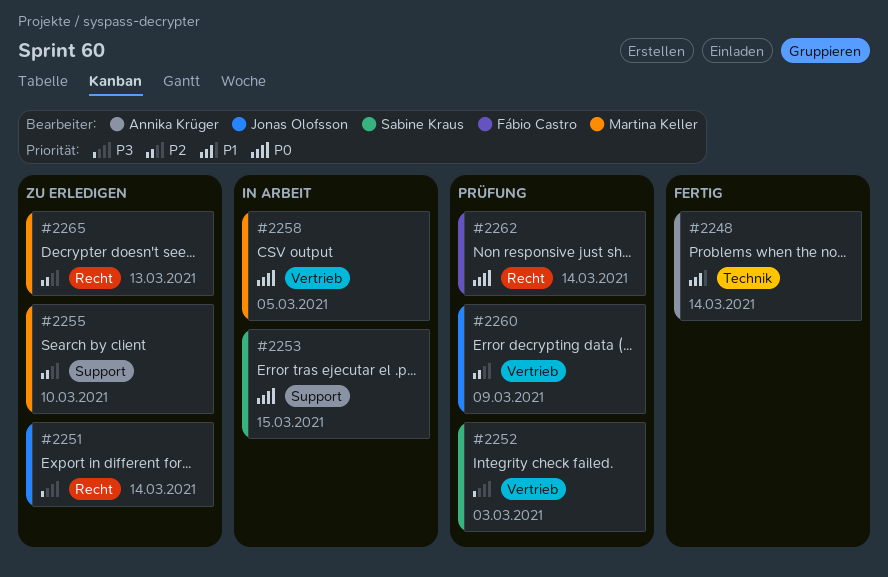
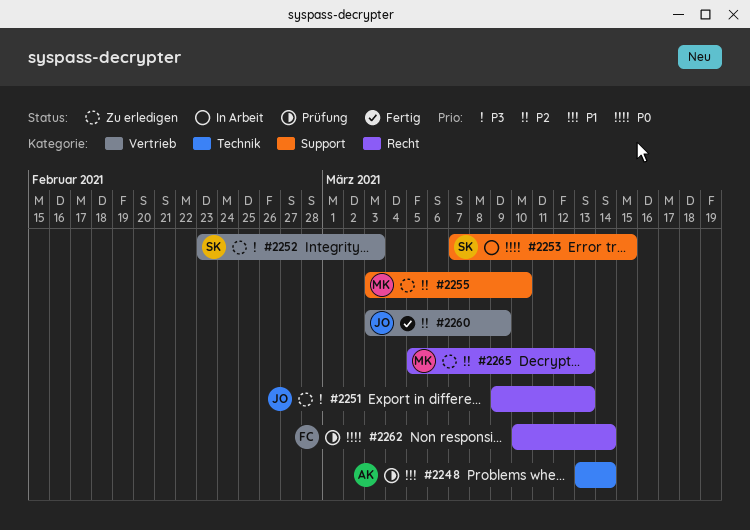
#2248, status: Fertig -> Prüfung
#2251, due: Mar 14 -> Mar 13
#2252, status: Prüfung -> Zu erledigen
#2258: present -> none
#2260, status: Prüfung -> Fertig

